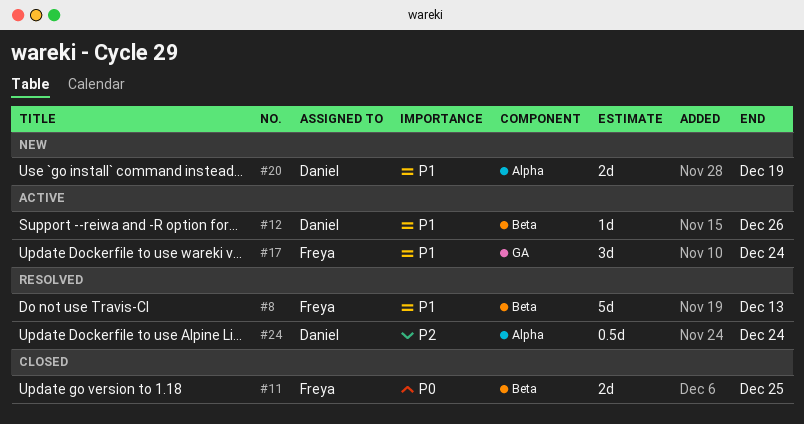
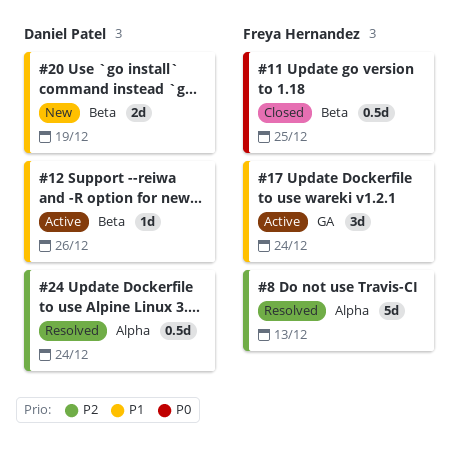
#8, priority: P1 -> P2
#8, label: Beta -> Alpha
#11, estimate: 2d -> 0.5d
#20, label: Alpha -> Beta

